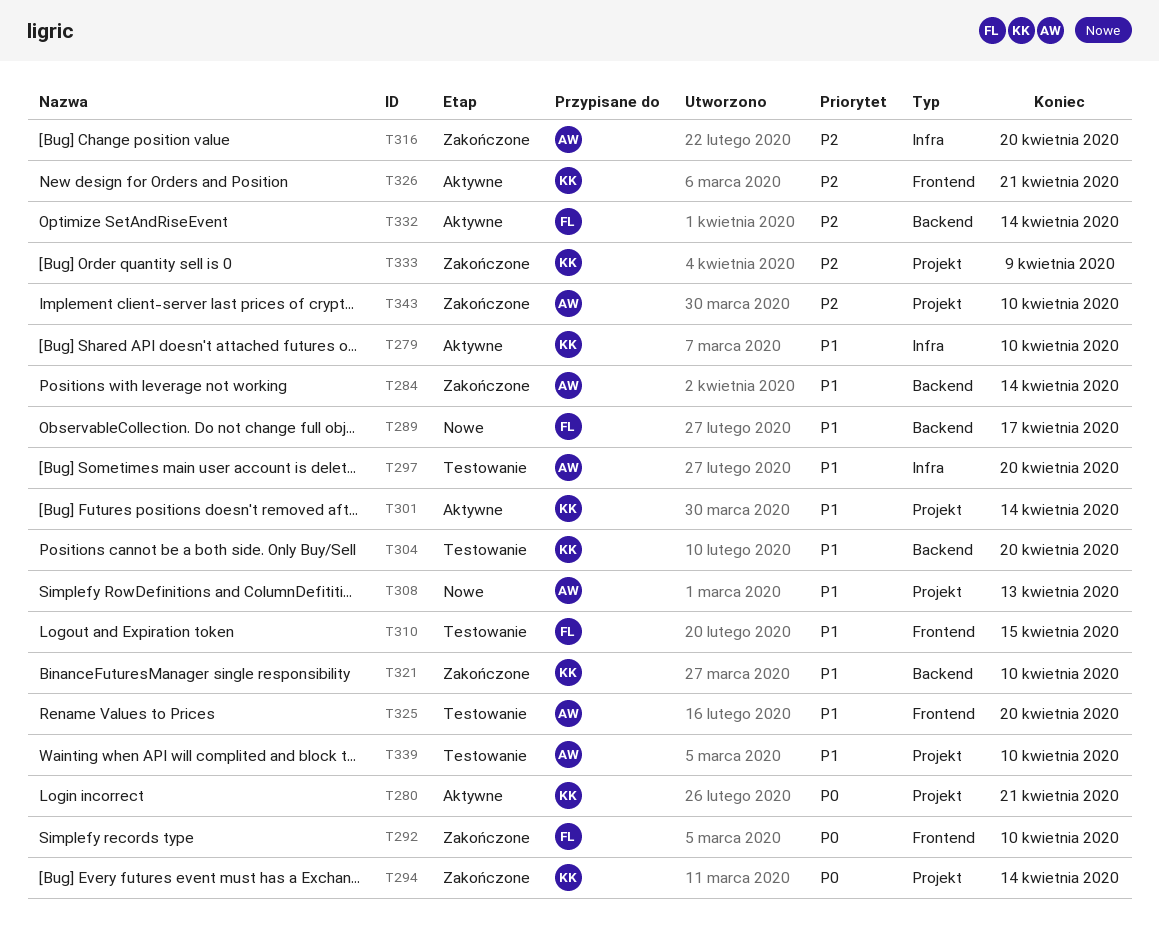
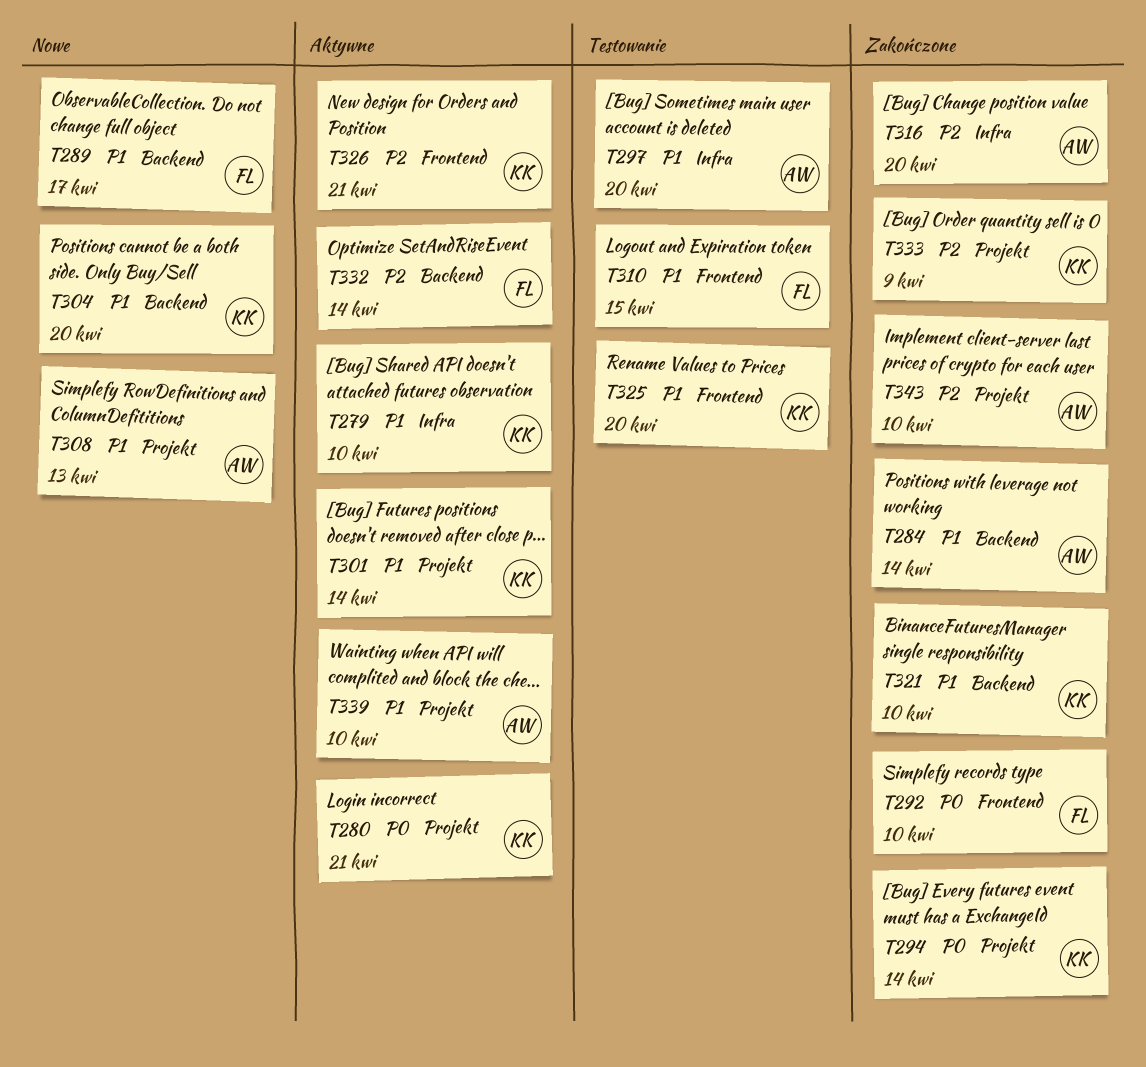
T304, status: Testowanie -> Nowe
T325, owner: AW -> KK
T339, status: Testowanie -> Aktywne

